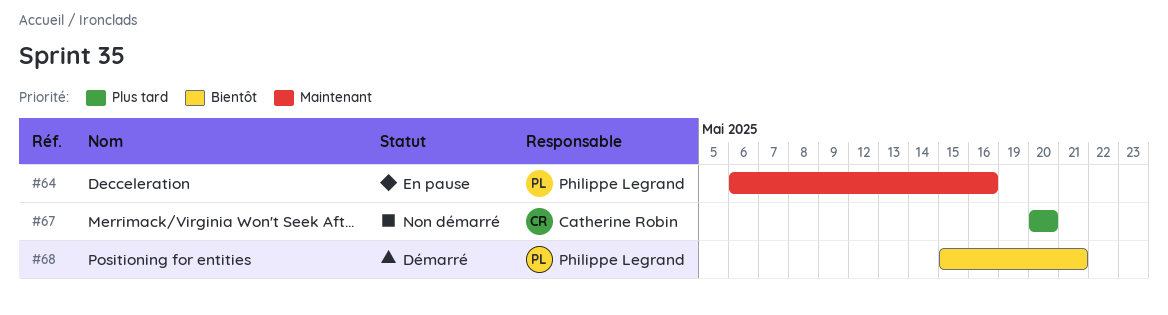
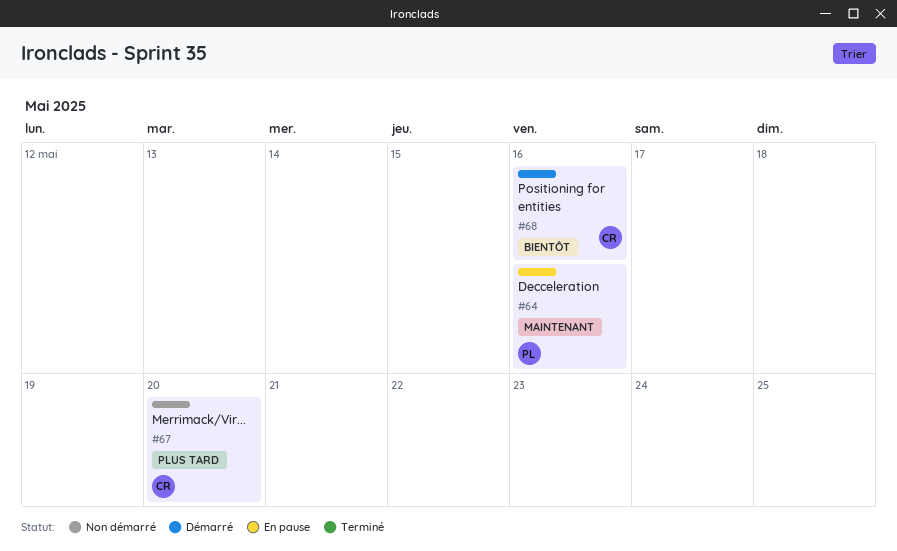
#68, owner: Philippe Legrand -> Catherine Robin
#68, due: May 21 -> May 16

